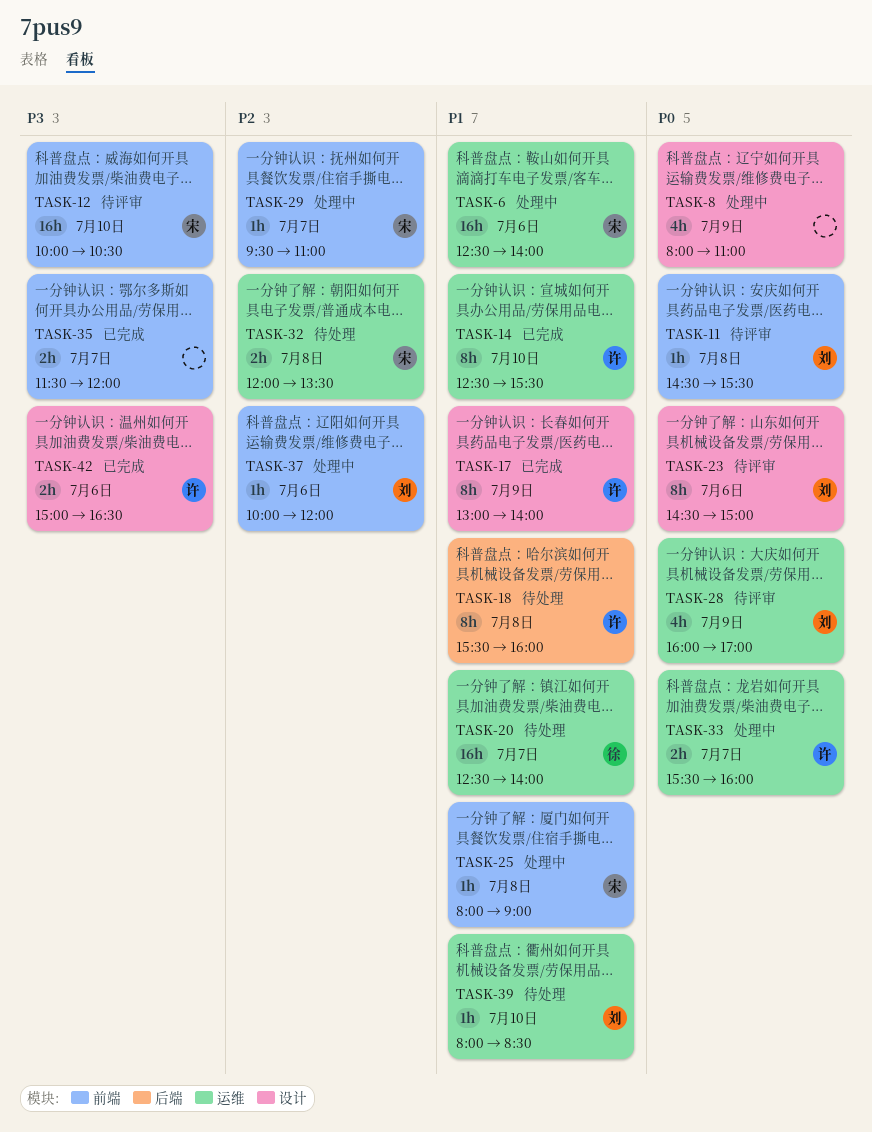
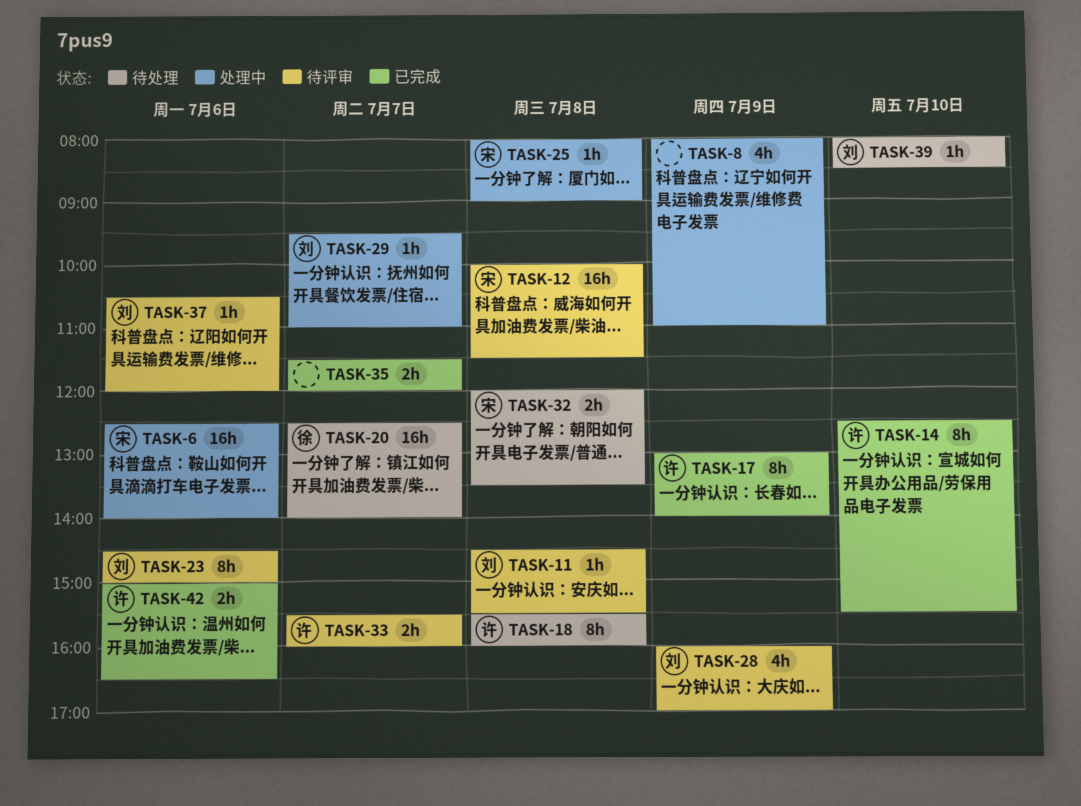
TASK-12, day: Jul 10 -> Jul 8
TASK-12, ends: 10:30 -> 11:30
TASK-29, owner: 宋 -> 刘
TASK-33, status: 处理中 -> 待评审
TASK-37, status: 处理中 -> 待评审
TASK-37, begins: 10:00 -> 10:30

